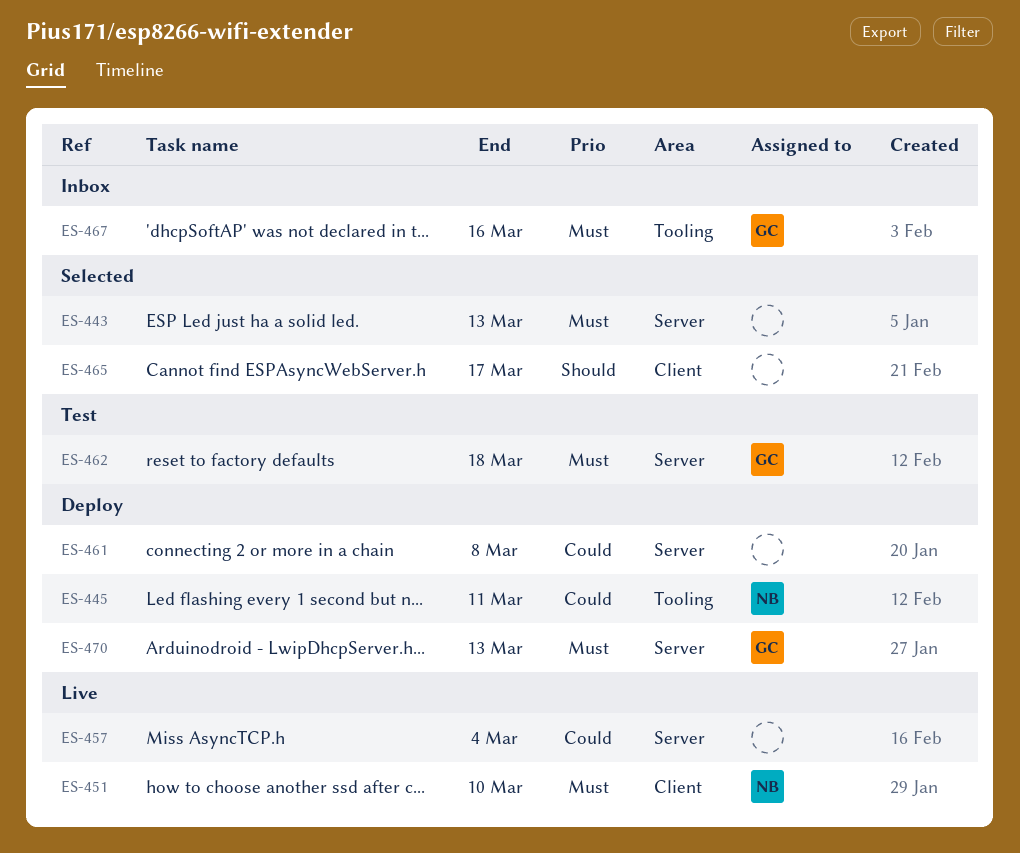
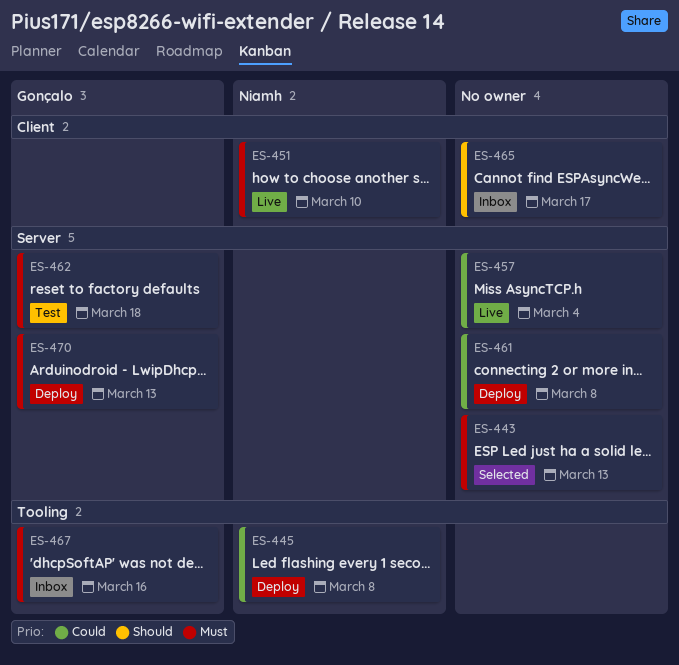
ES-445, due: Mar 11 -> Mar 8
ES-465, status: Selected -> Inbox

